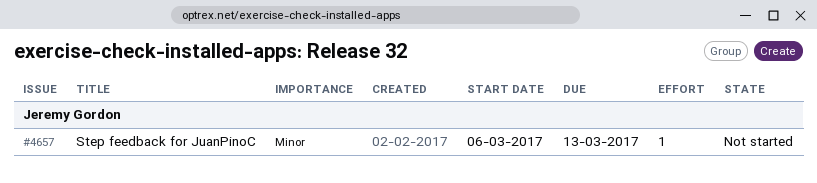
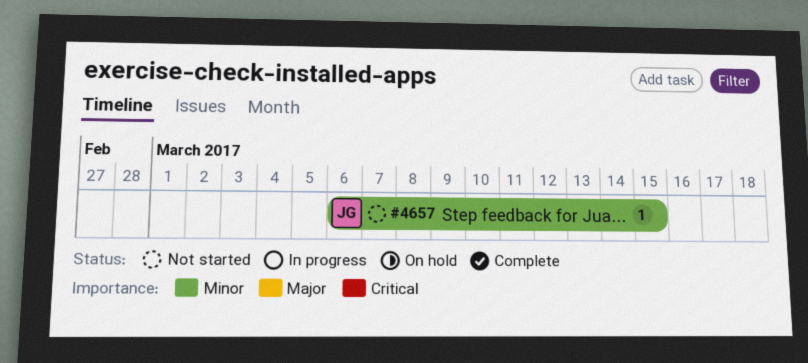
#4657, due: Mar 13 -> Mar 15

